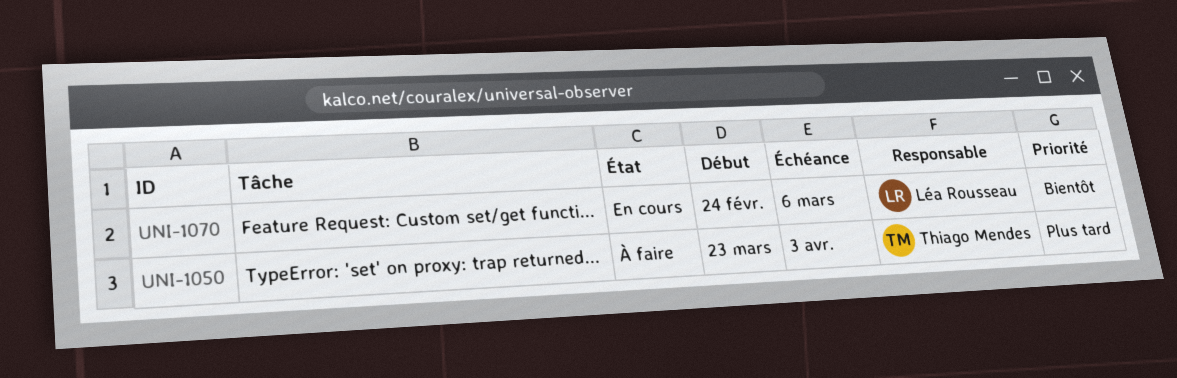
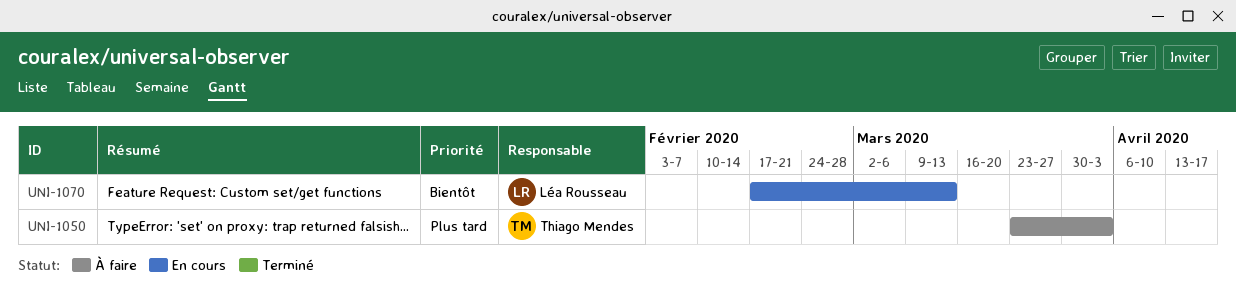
UNI-1070, start: Feb 24 -> Feb 17
UNI-1070, due: Mar 6 -> Mar 13

